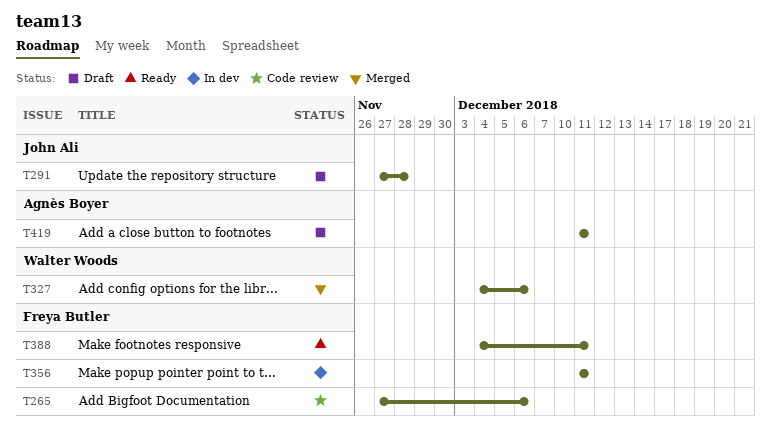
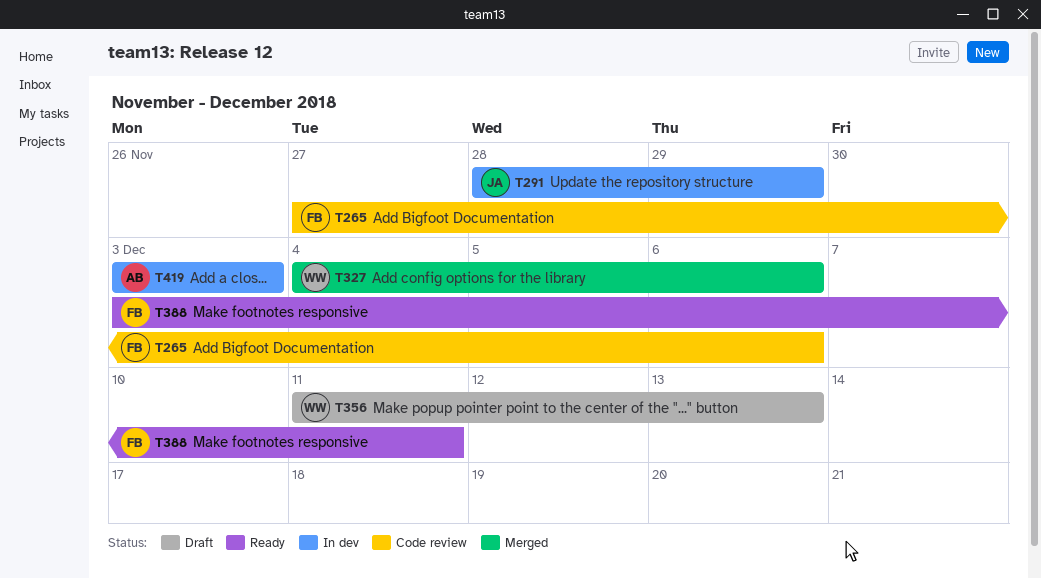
T291, status: Draft -> In dev
T291, start: Nov 27 -> Nov 28
T291, due: Nov 28 -> Nov 29
T356, status: In dev -> Draft
T356, owner: Freya Butler -> Walter Woods
T356, due: Dec 11 -> Dec 13
T388, start: Dec 4 -> Dec 3
T419, status: Draft -> In dev
T419, start: Dec 11 -> Dec 3
T419, due: Dec 11 -> Dec 3

